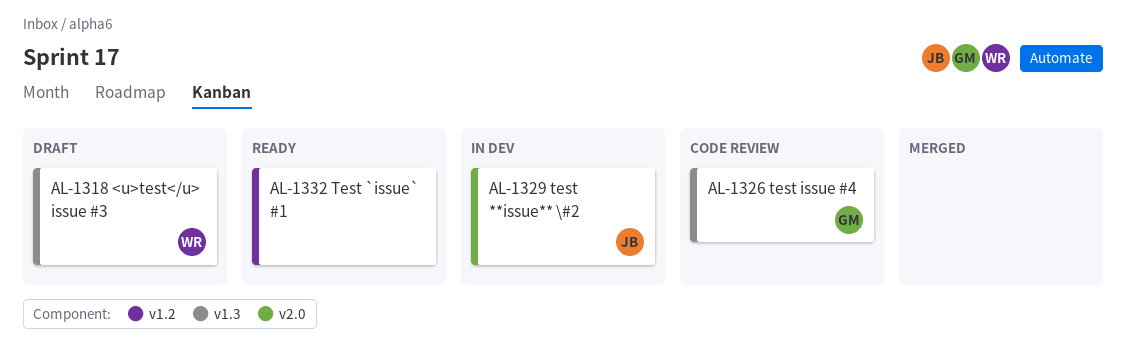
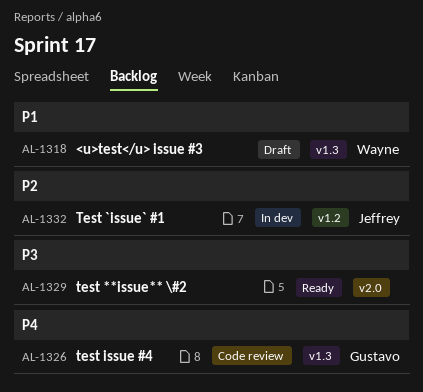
AL-1329, status: In dev -> Ready
AL-1329, owner: Jeffrey -> none
AL-1332, status: Ready -> In dev
AL-1332, owner: none -> Jeffrey

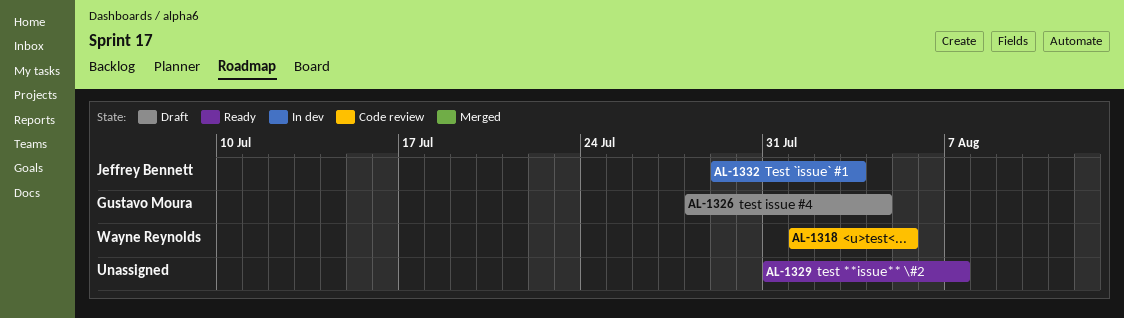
AL-1318, status: Draft -> Code review
AL-1326, status: Code review -> Draft

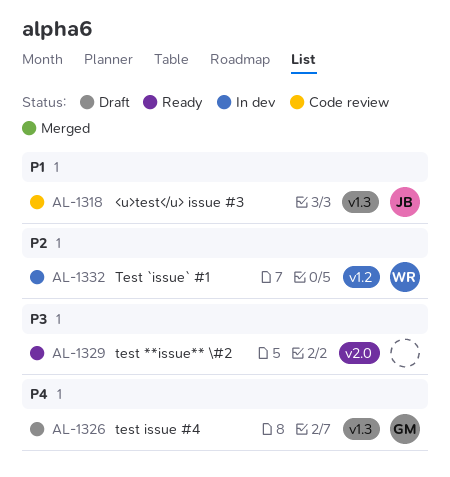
AL-1318, owner: Wayne Reynolds -> Jeffrey Bennett
AL-1332, owner: Jeffrey Bennett -> Wayne Reynolds

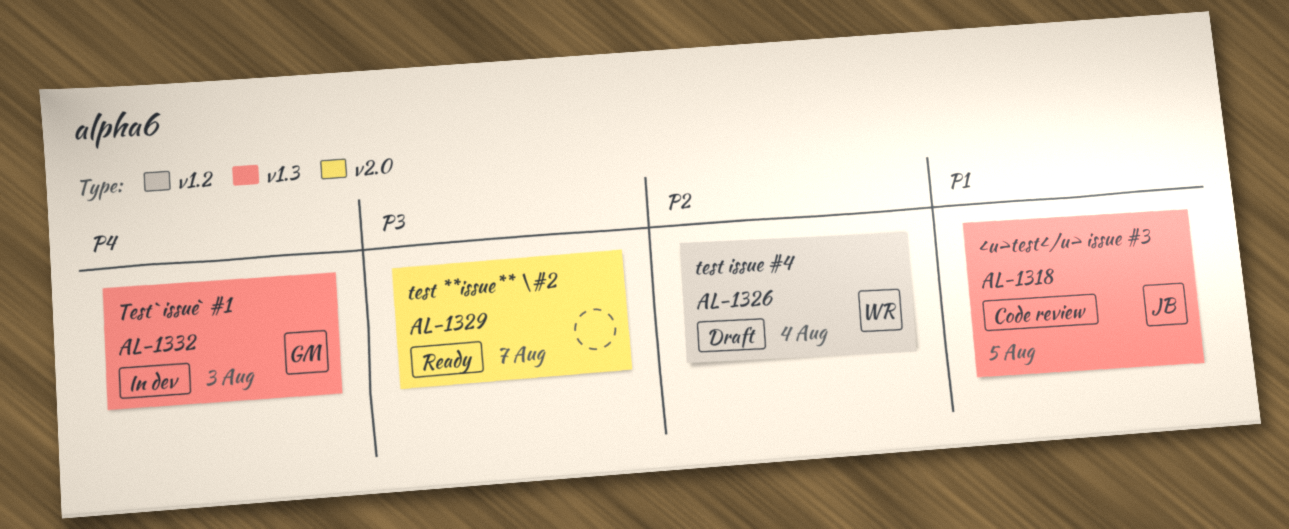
AL-1326, owner: GM -> WR
AL-1326, priority: P4 -> P2
AL-1326, label: v1.3 -> v1.2
AL-1332, owner: WR -> GM
AL-1332, priority: P2 -> P4
AL-1332, label: v1.2 -> v1.3

